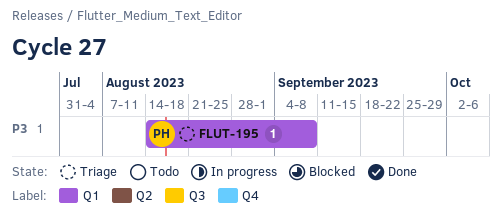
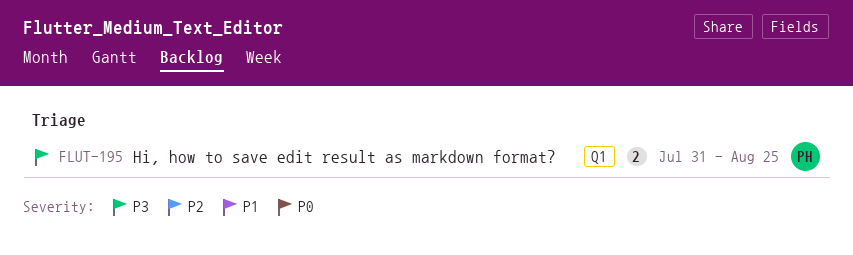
FLUT-195, estimate: 1 -> 2
FLUT-195, start: Aug 14 -> Jul 31
FLUT-195, due: Sep 8 -> Aug 25

